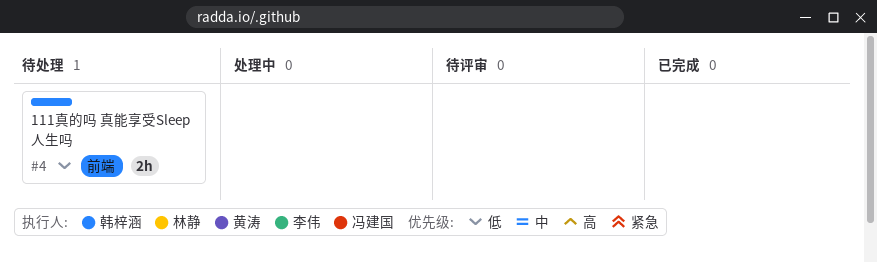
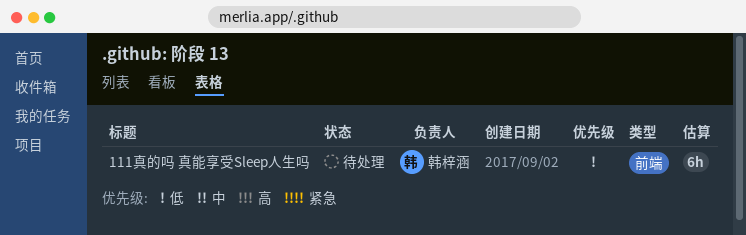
111真的吗 真能享受Sleep人生吗, estimate: 2h -> 6h

